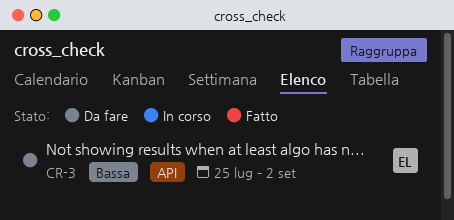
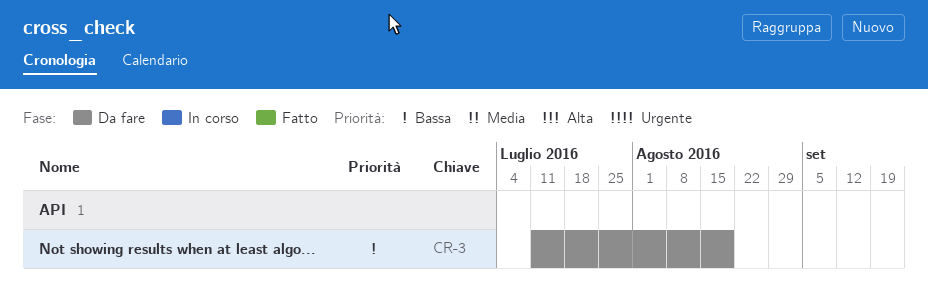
CR-3, start: Jul 25 -> Jul 11
CR-3, due: Sep 2 -> Aug 19

